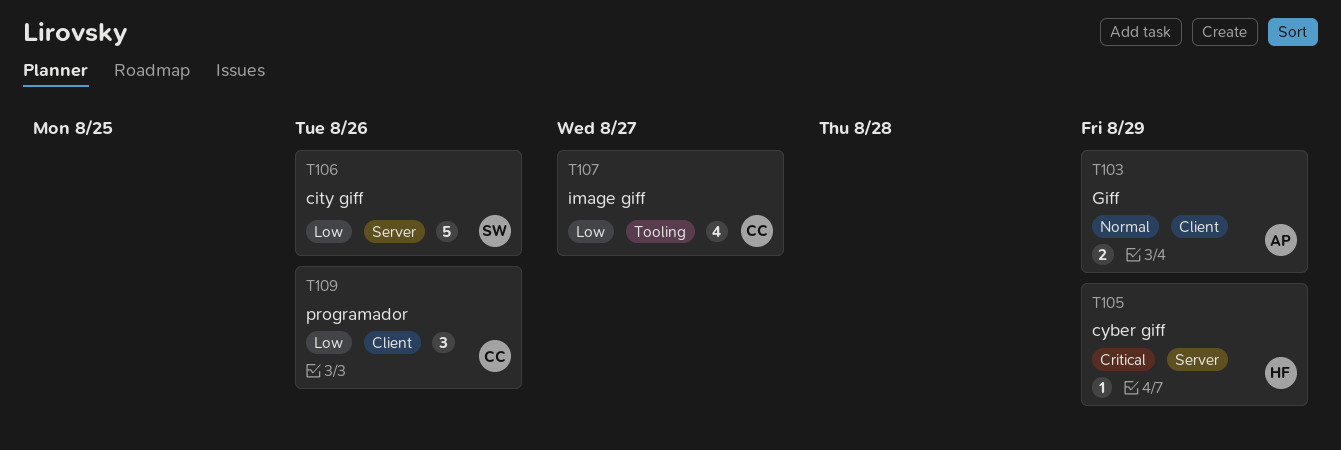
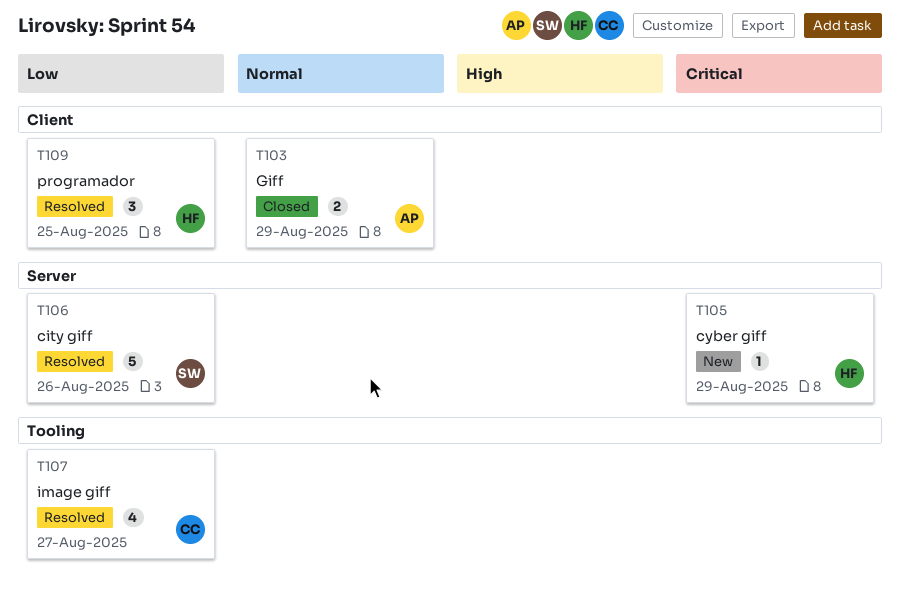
T109, owner: CC -> HF
T109, due: Aug 26 -> Aug 25

